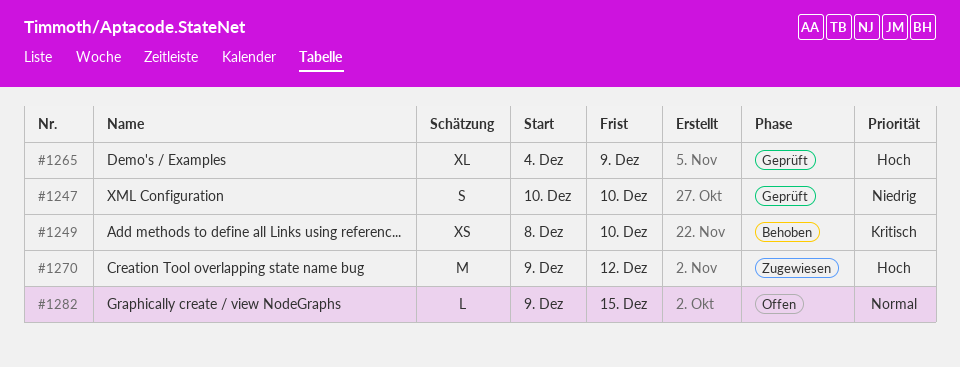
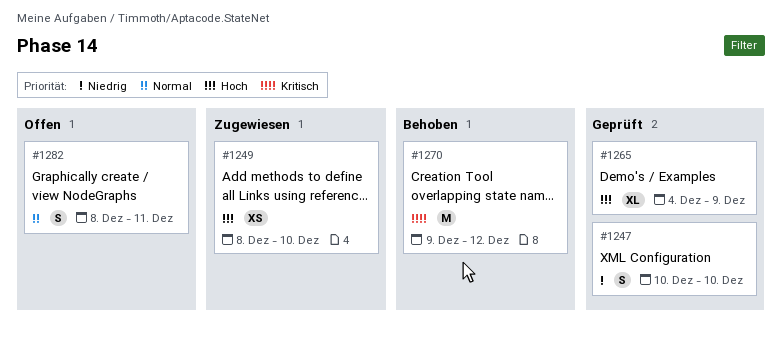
#1249, status: Behoben -> Zugewiesen
#1249, priority: Kritisch -> Hoch
#1270, status: Zugewiesen -> Behoben
#1270, priority: Hoch -> Kritisch
#1282, estimate: L -> S
#1282, start: Dec 9 -> Dec 8
#1282, due: Dec 15 -> Dec 11

